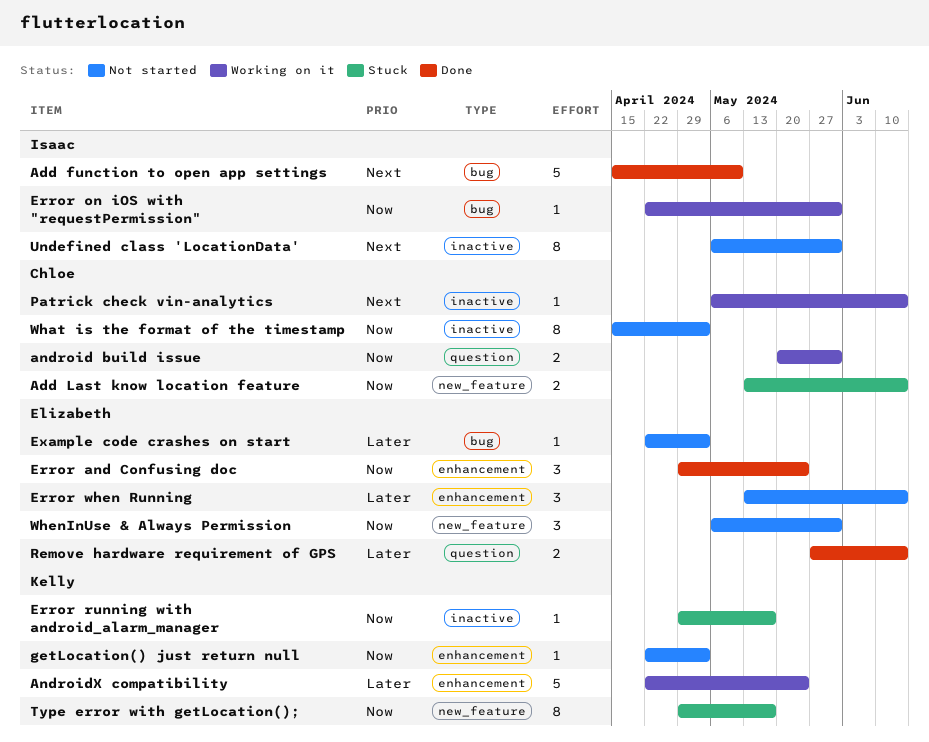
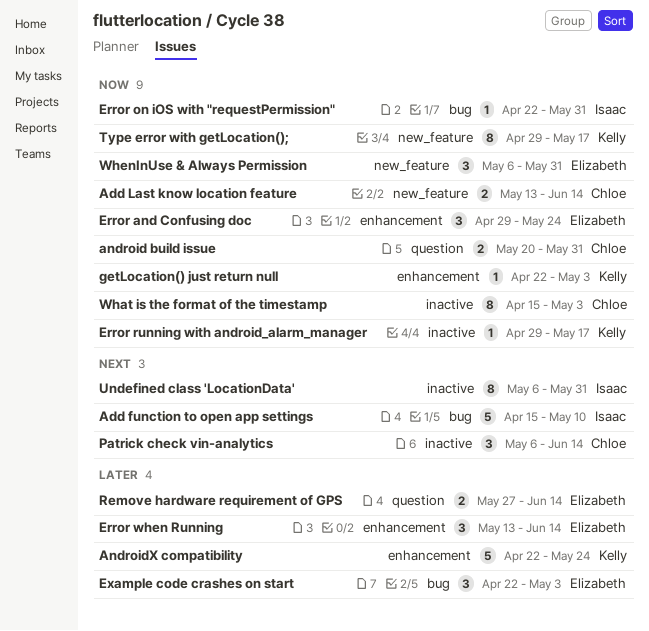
Example code crashes on start, estimate: 1 -> 3
Patrick check vin-analytics, estimate: 1 -> 3

